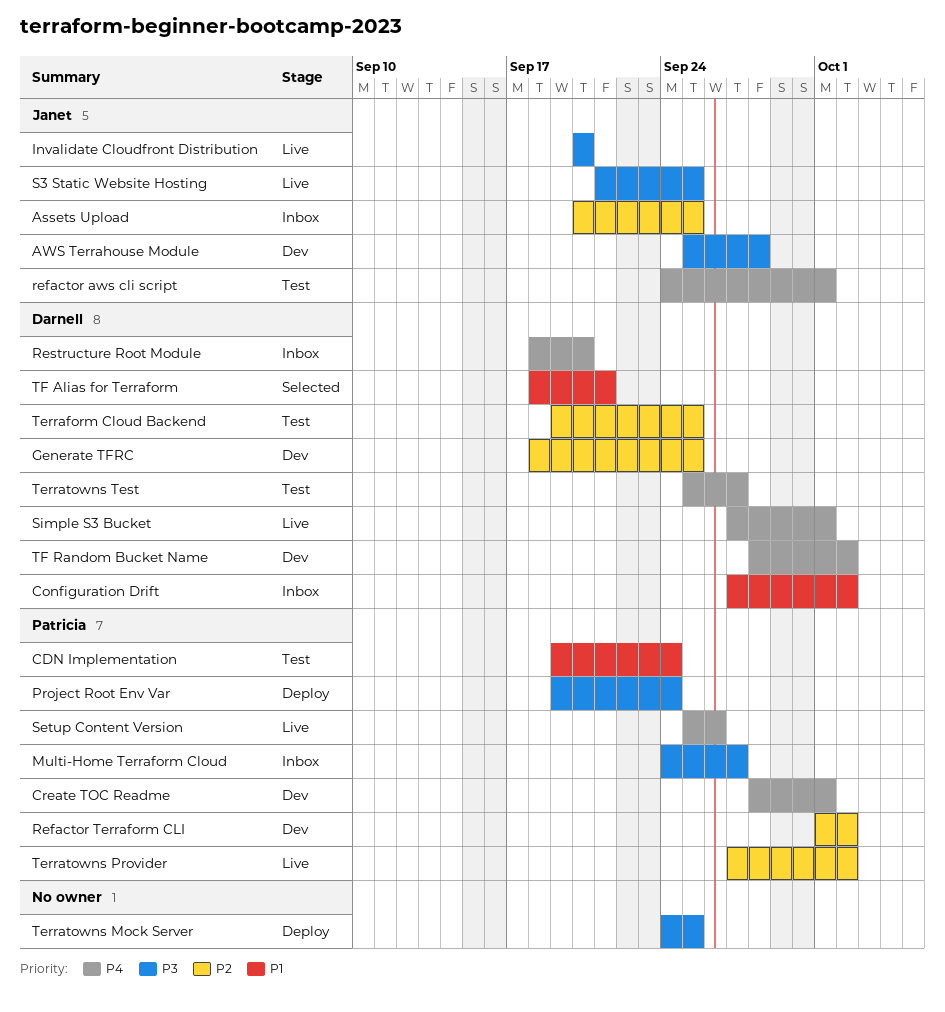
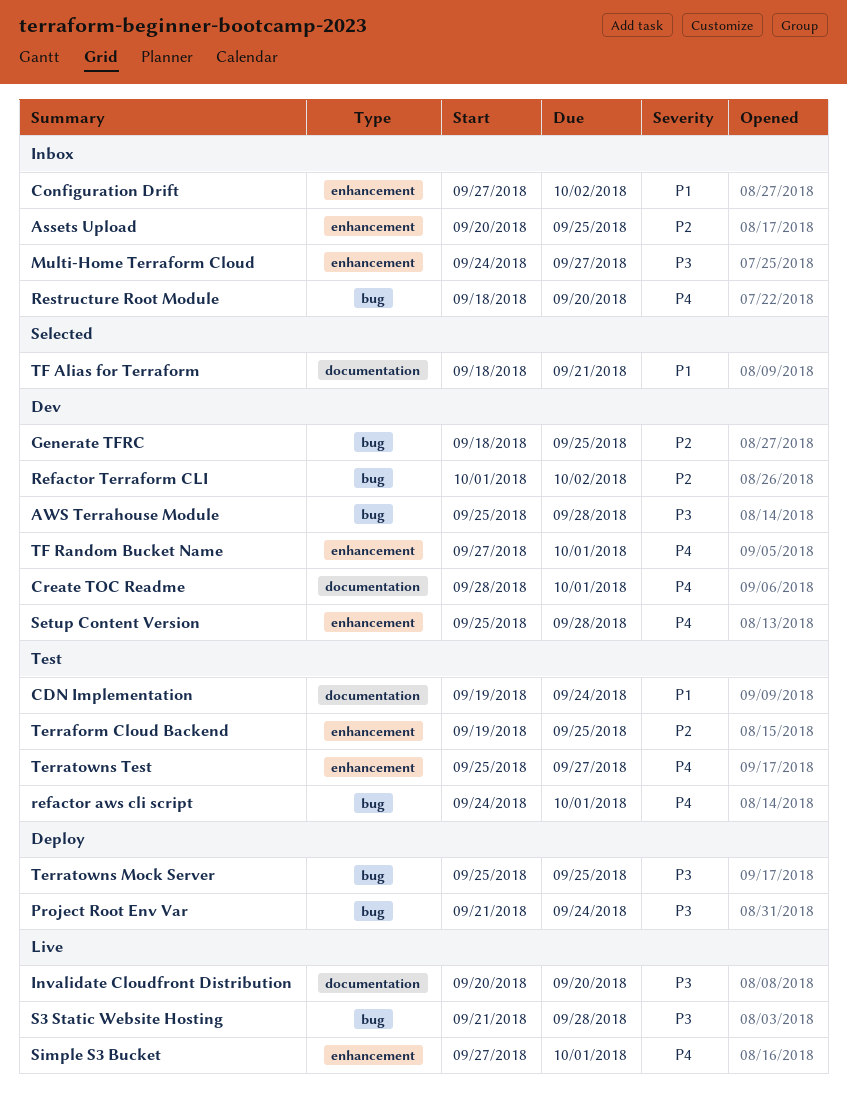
Project Root Env Var, start: Sep 19 -> Sep 21
S3 Static Website Hosting, due: Sep 25 -> Sep 28
Setup Content Version, status: Live -> Dev
Setup Content Version, due: Sep 26 -> Sep 28
Terratowns Mock Server, start: Sep 24 -> Sep 25
Terratowns Provider: present -> none
TF Random Bucket Name, start: Sep 28 -> Sep 27
TF Random Bucket Name, due: Oct 2 -> Oct 1

